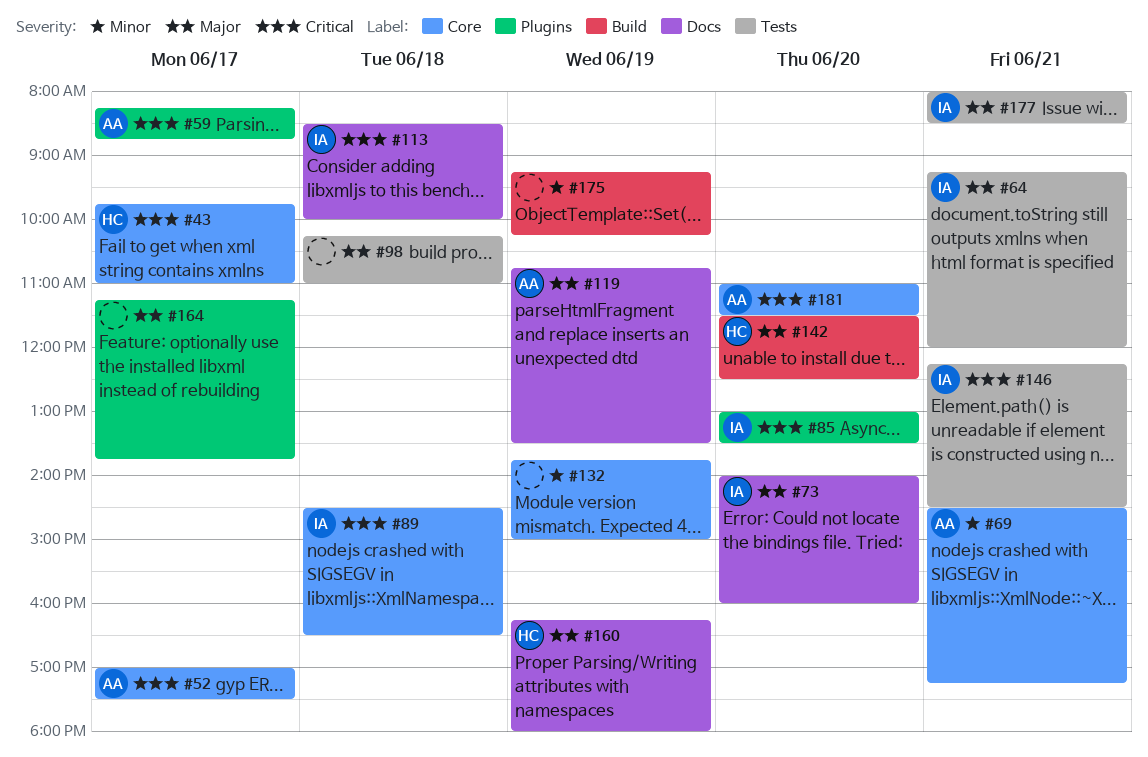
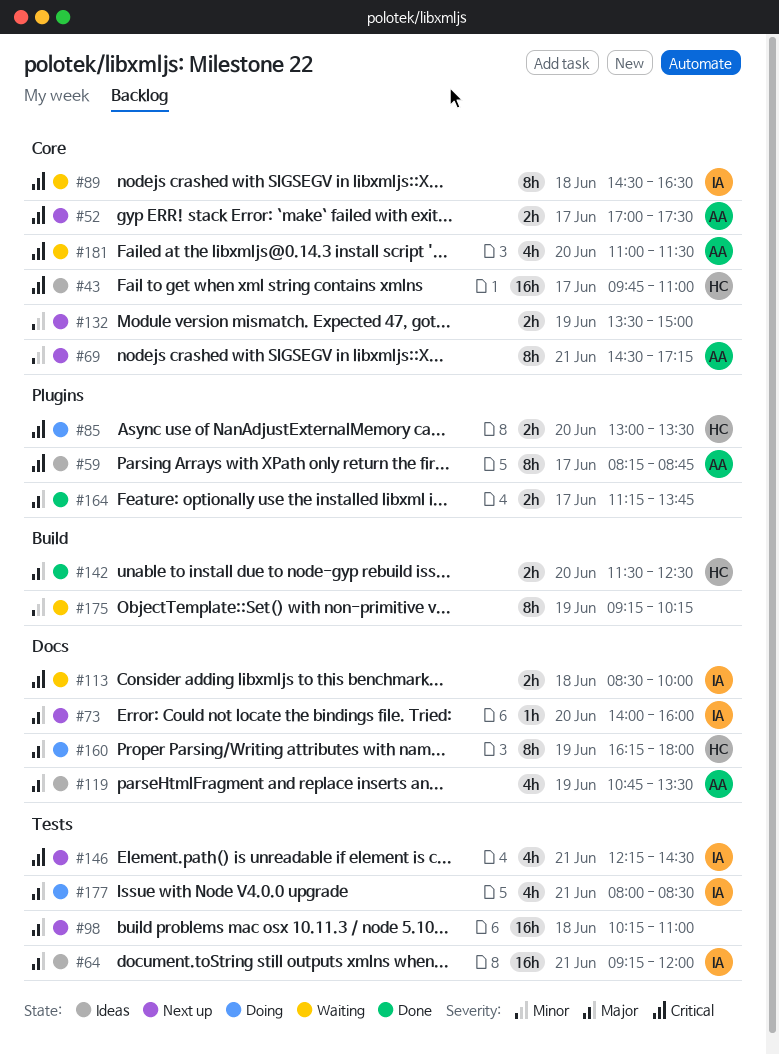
#85, owner: IA -> HC
#132, begins: 13:45 -> 13:30

